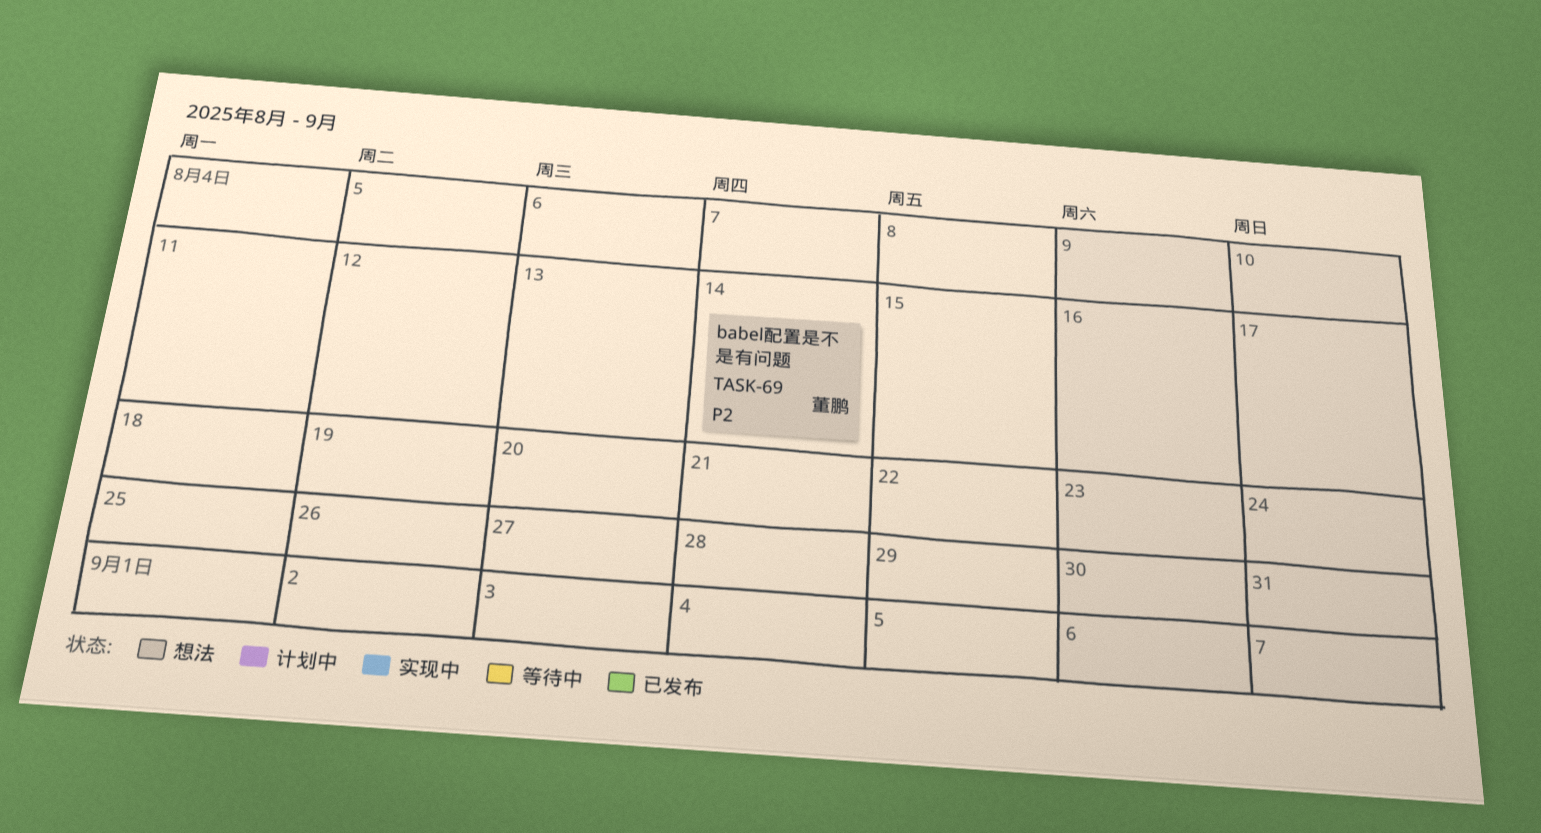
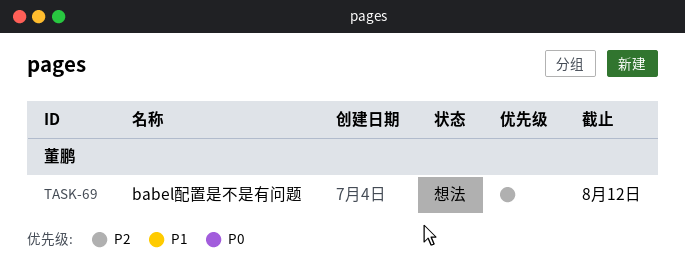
TASK-69, due: Aug 14 -> Aug 12

